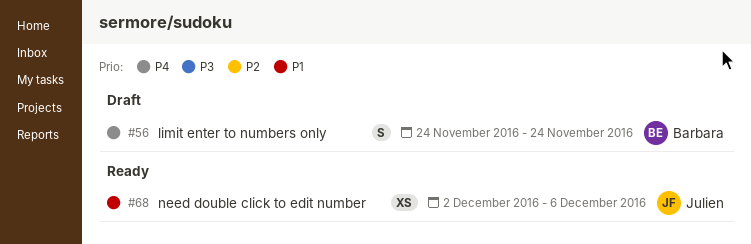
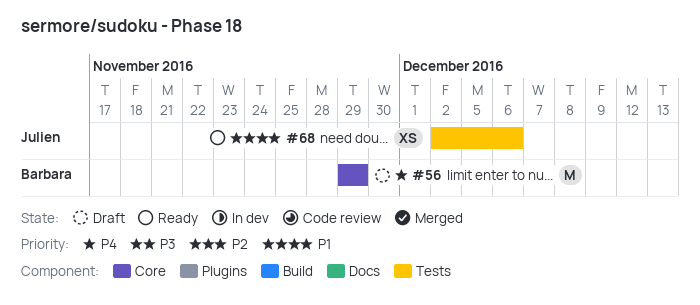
#56, estimate: S -> M
#56, start: Nov 24 -> Nov 29
#56, due: Nov 24 -> Nov 29

